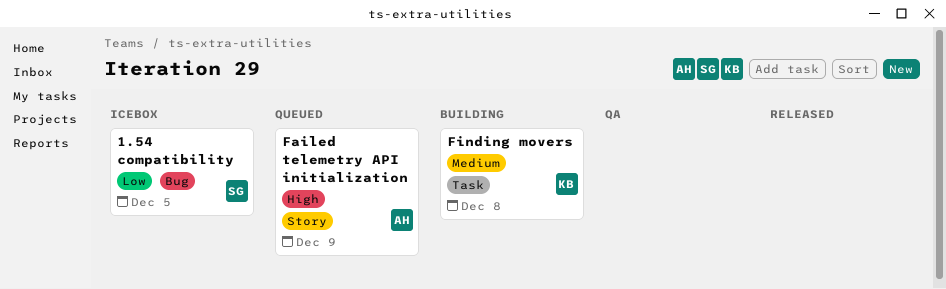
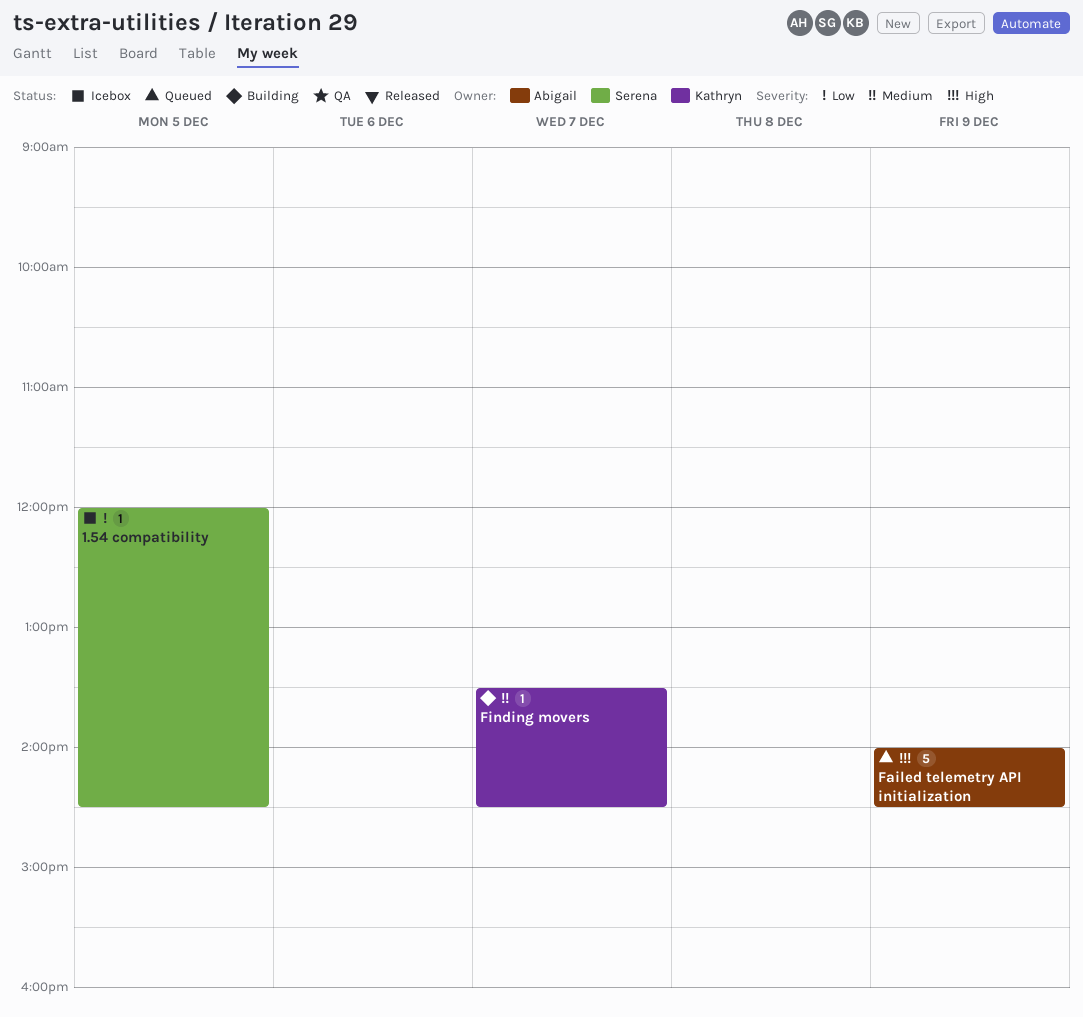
Finding movers, day: Dec 8 -> Dec 7

